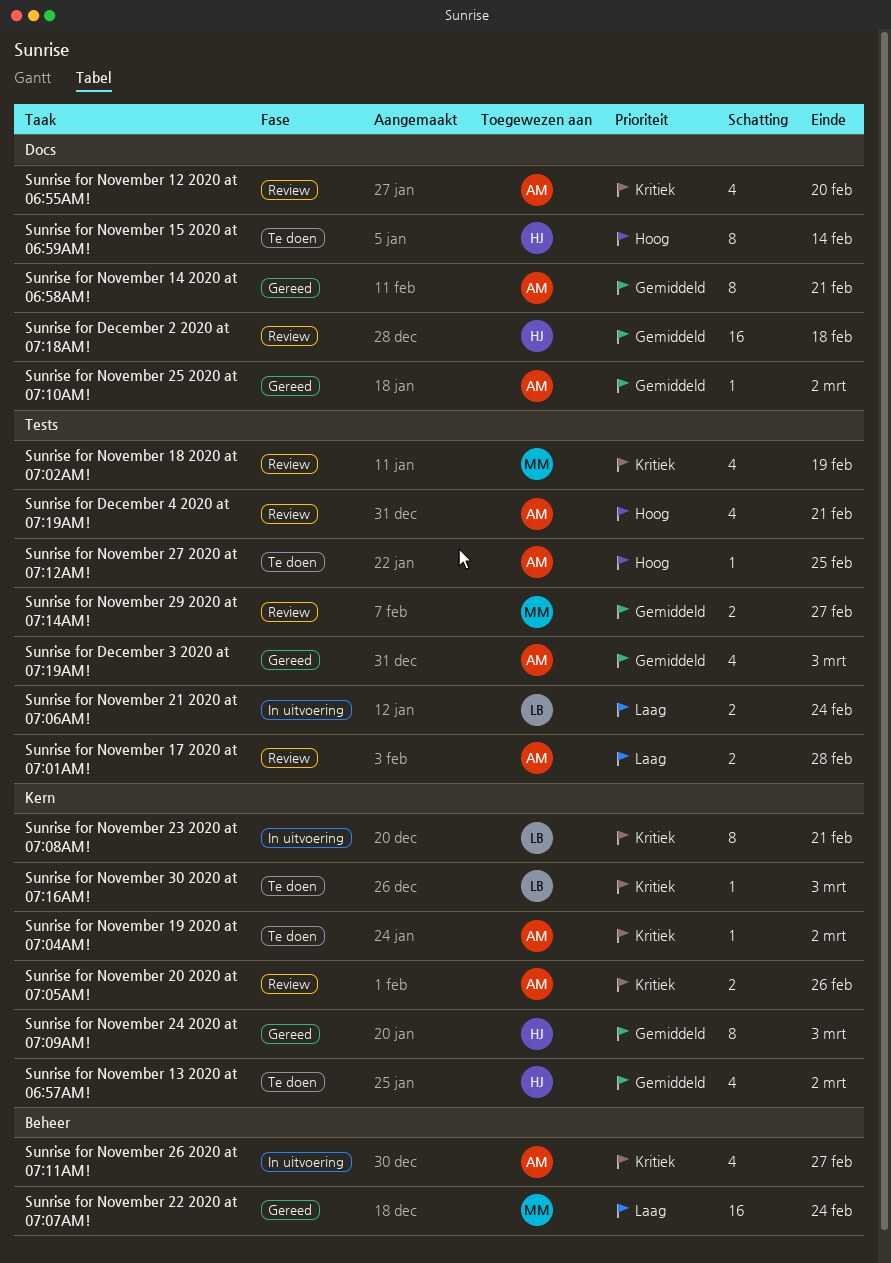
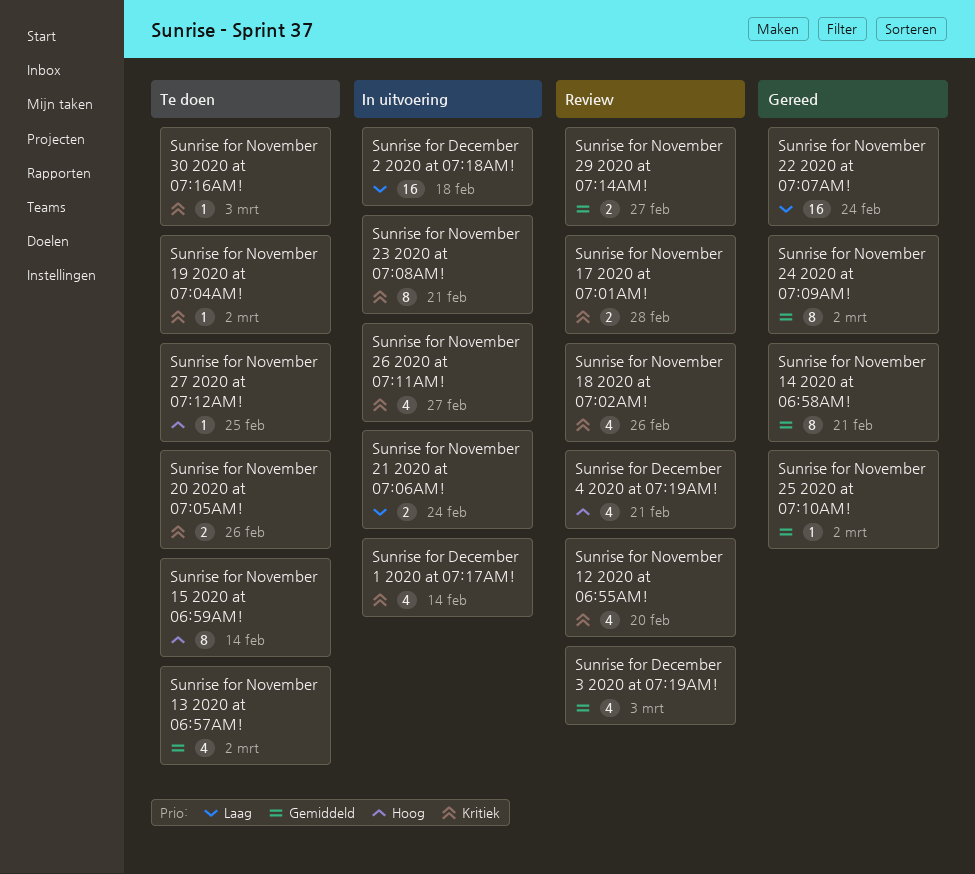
Sunrise for December 1 2020 at 07:17AM!: none -> present
Sunrise for December 2 2020 at 07:18AM!, status: Review -> In uitvoering
Sunrise for December 2 2020 at 07:18AM!, priority: Gemiddeld -> Laag
Sunrise for December 3 2020 at 07:19AM!, status: Gereed -> Review
Sunrise for November 17 2020 at 07:01AM!, priority: Laag -> Kritiek
Sunrise for November 18 2020 at 07:02AM!, due: Feb 19 -> Feb 26
Sunrise for November 20 2020 at 07:05AM!, status: Review -> Te doen
Sunrise for November 24 2020 at 07:09AM!, due: Mar 3 -> Mar 2

